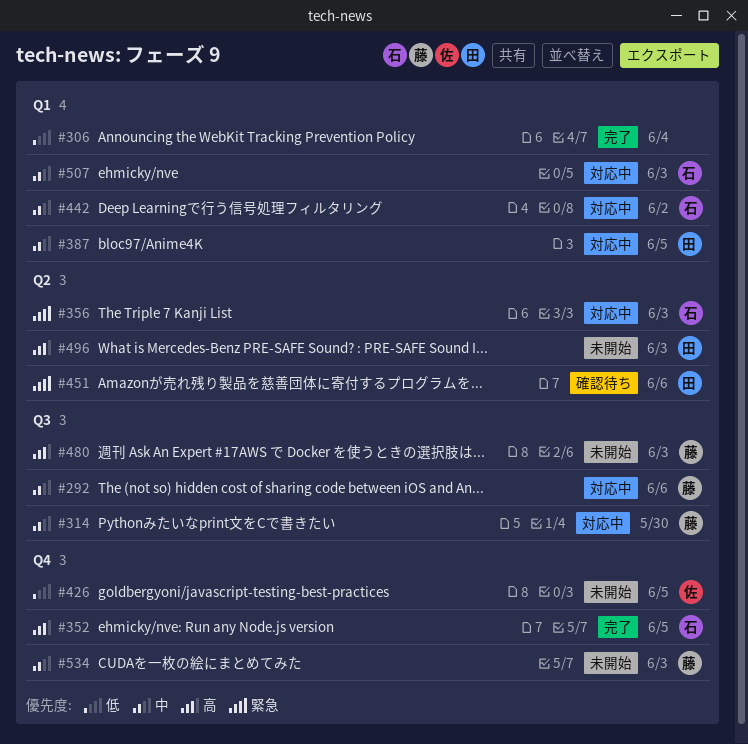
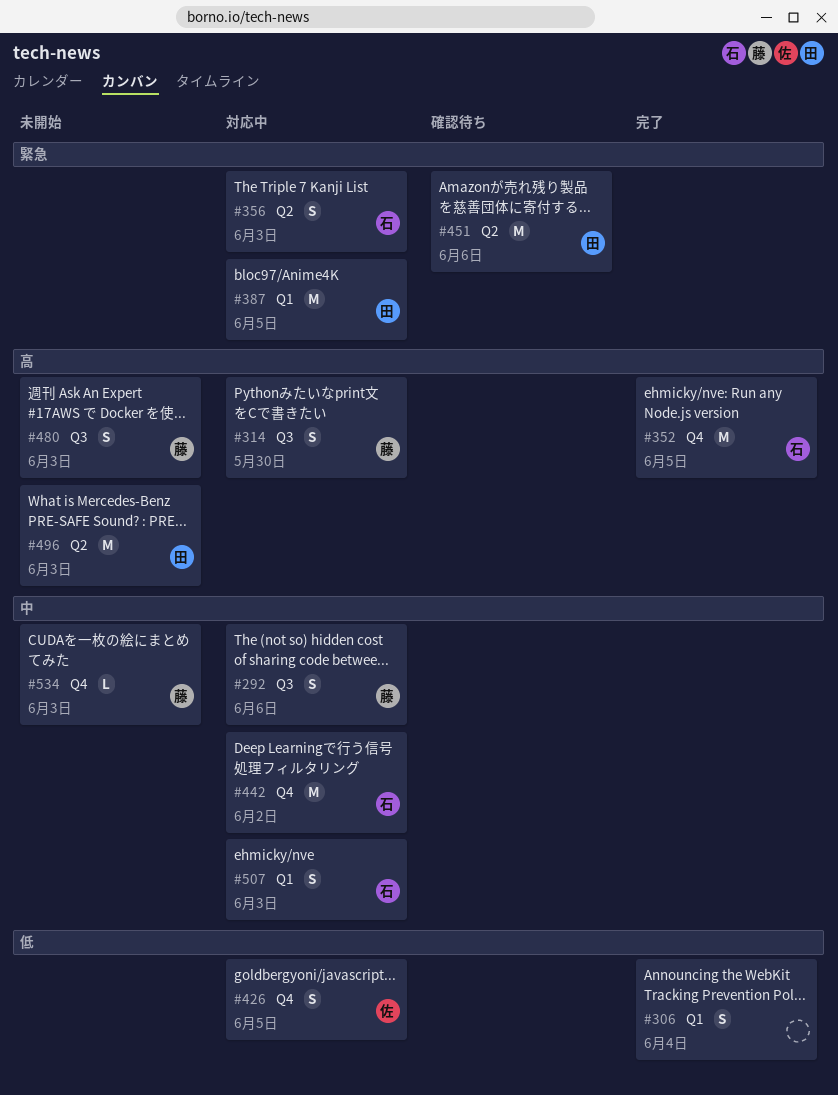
#314, priority: 中 -> 高
#387, priority: 中 -> 緊急
#426, status: 未開始 -> 対応中
#442, label: Q1 -> Q4

